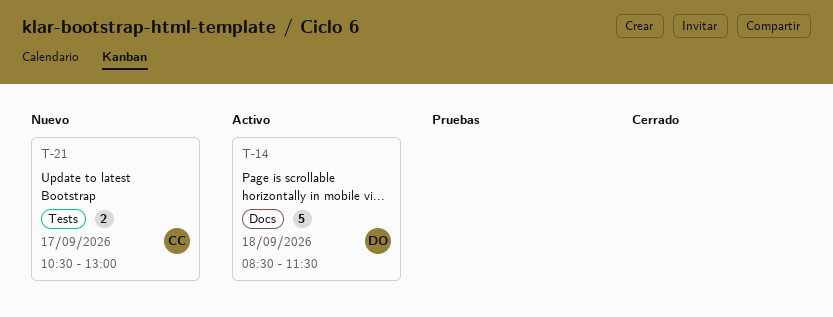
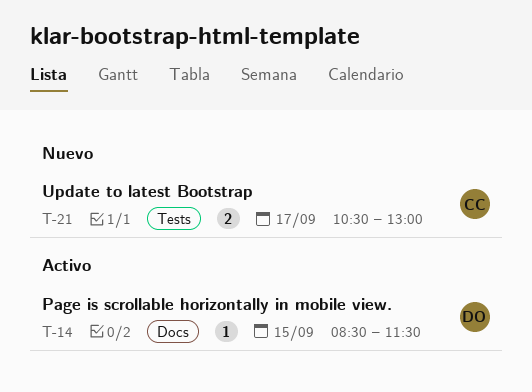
T-14, estimate: 5 -> 1
T-14, day: Sep 18 -> Sep 15

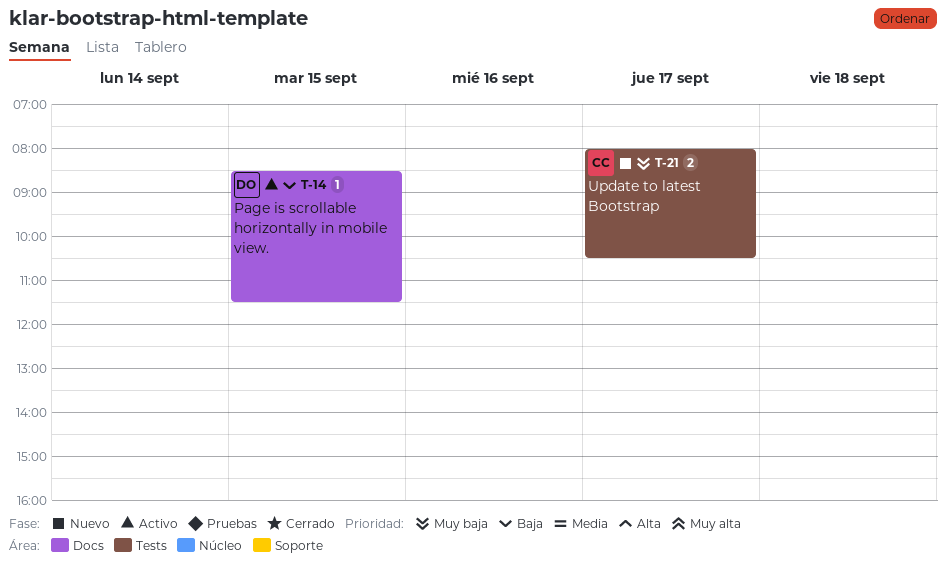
T-21, begins: 10:30 -> 08:00
T-21, ends: 13:00 -> 10:30

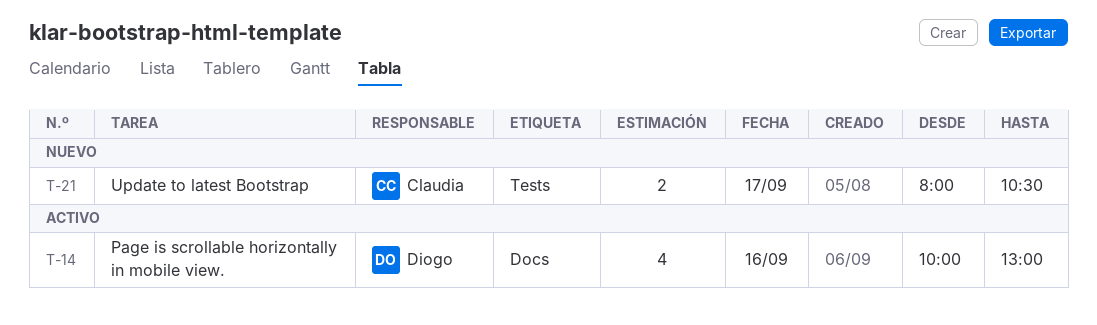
T-14, estimate: 1 -> 4
T-14, day: Sep 15 -> Sep 16
T-14, begins: 08:30 -> 10:00
T-14, ends: 11:30 -> 13:00

